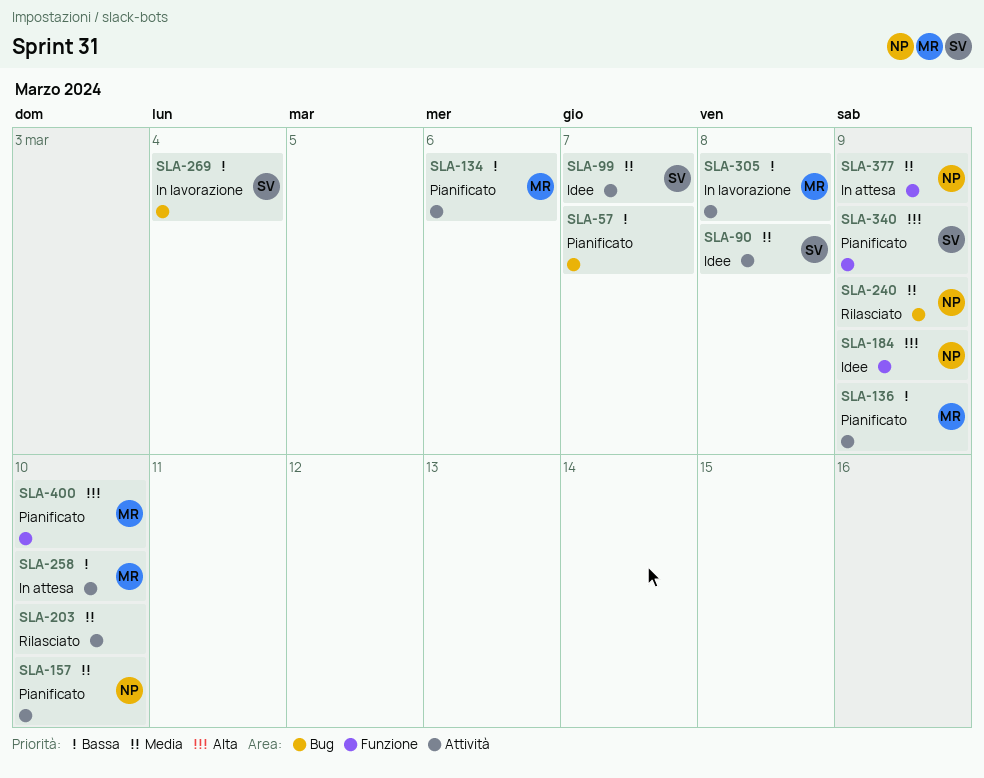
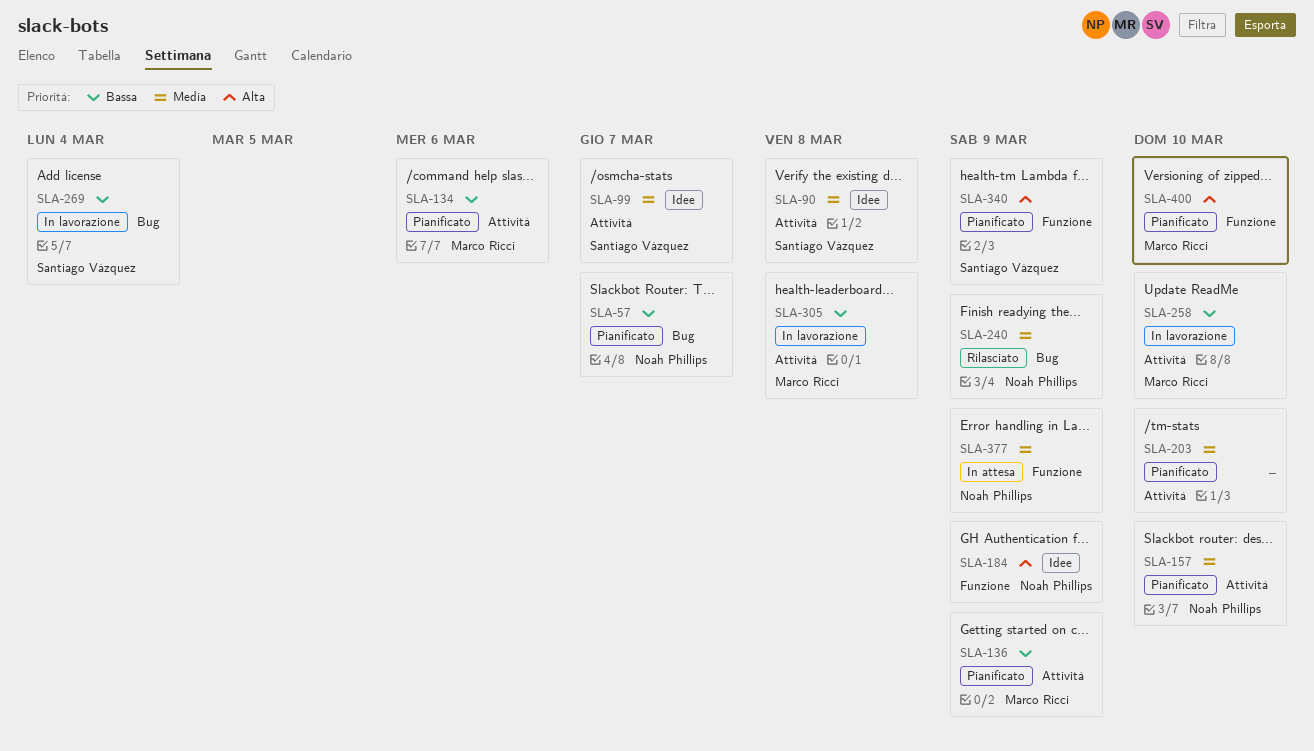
SLA-57, owner: none -> Noah Phillips
SLA-203, status: Rilasciato -> Pianificato
SLA-258, status: In attesa -> In lavorazione

